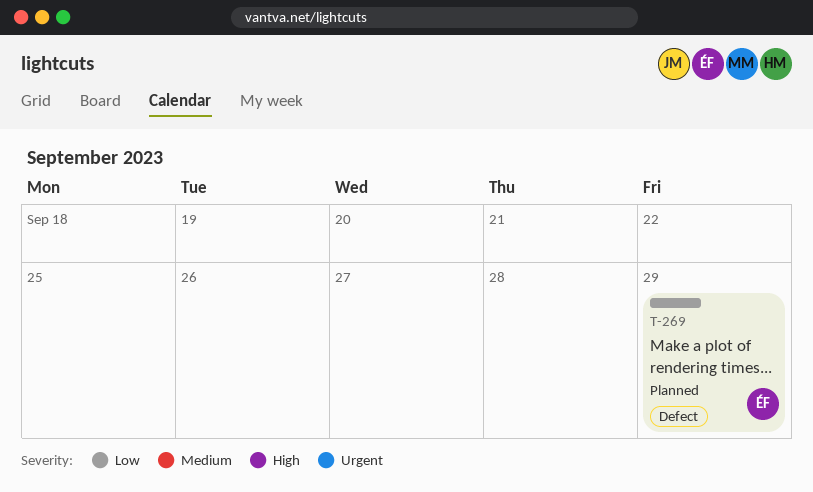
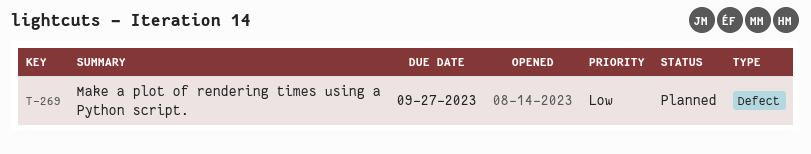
T-269, due: Sep 29 -> Sep 27

